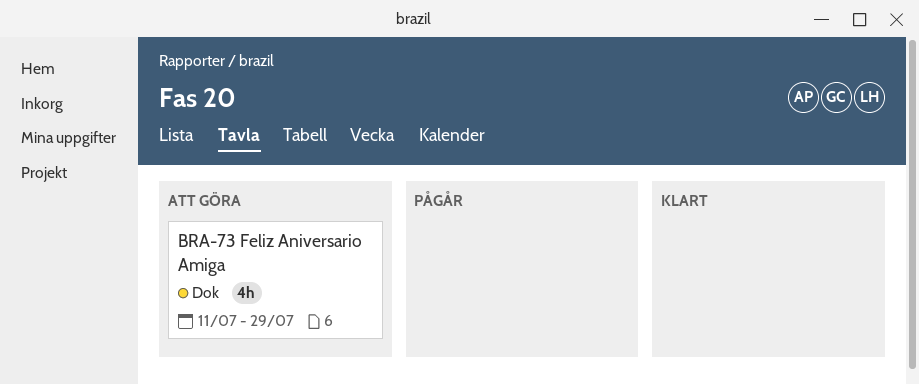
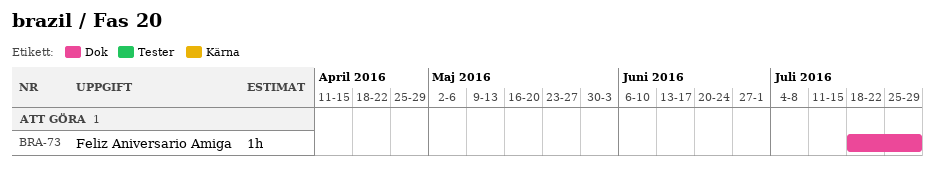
BRA-73, estimate: 4h -> 1h
BRA-73, start: Jul 11 -> Jul 18

